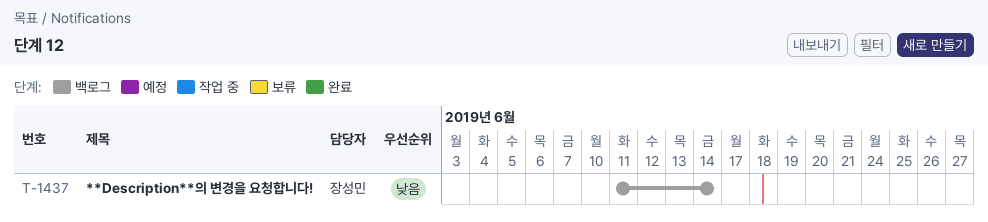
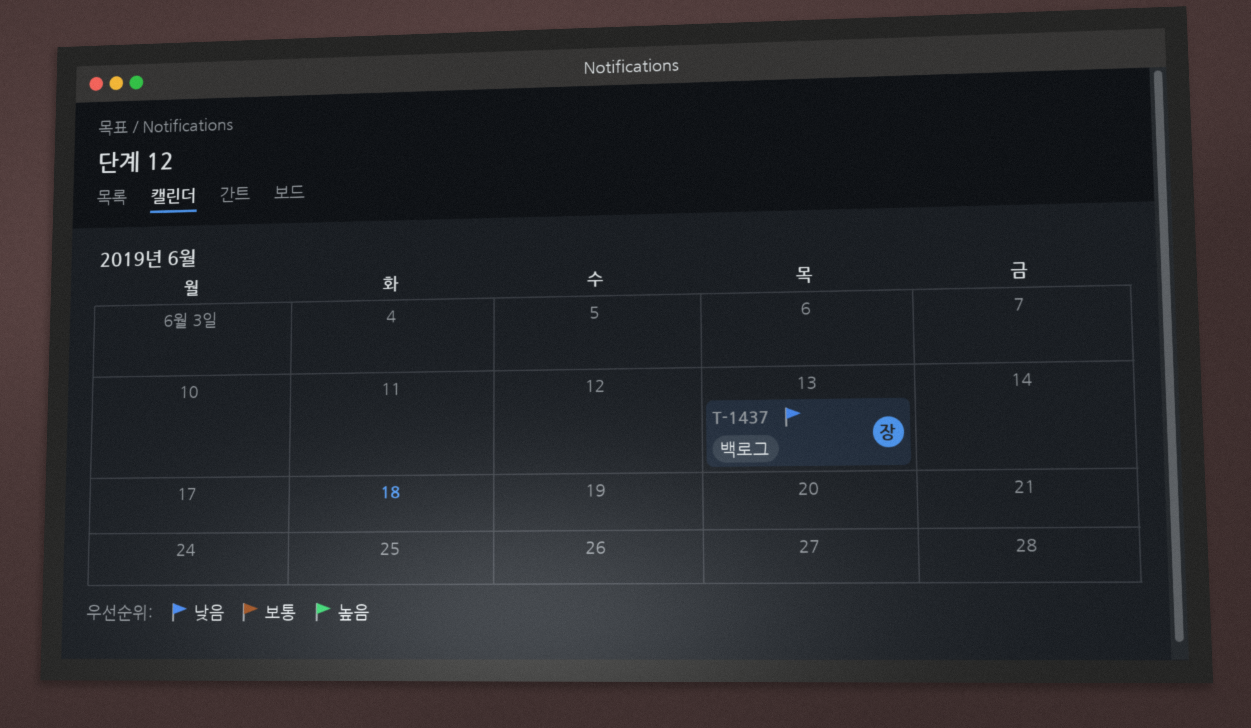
T-1437, due: Jun 14 -> Jun 13

